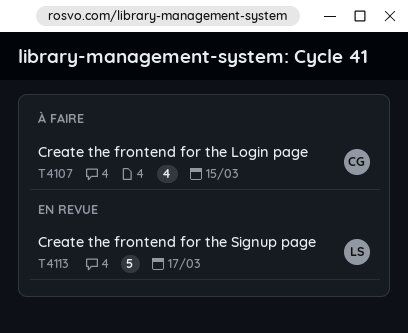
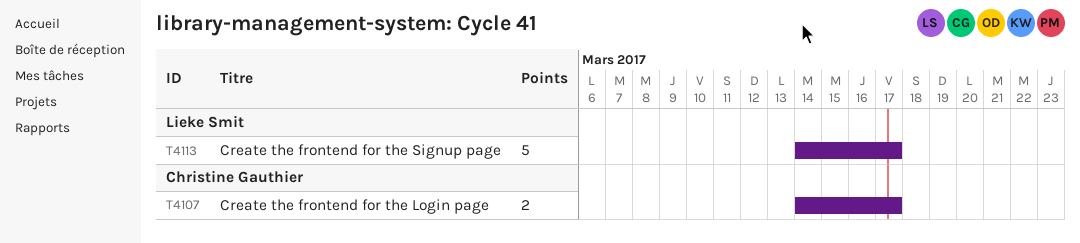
T4107, estimate: 4 -> 2
T4107, due: Mar 15 -> Mar 17

